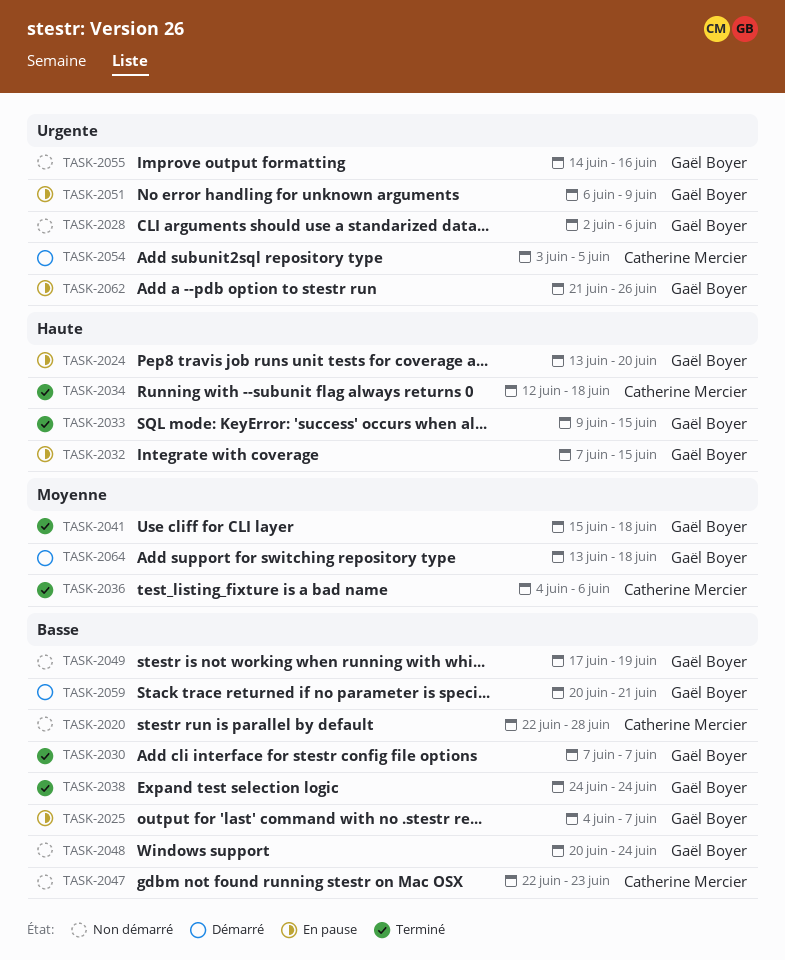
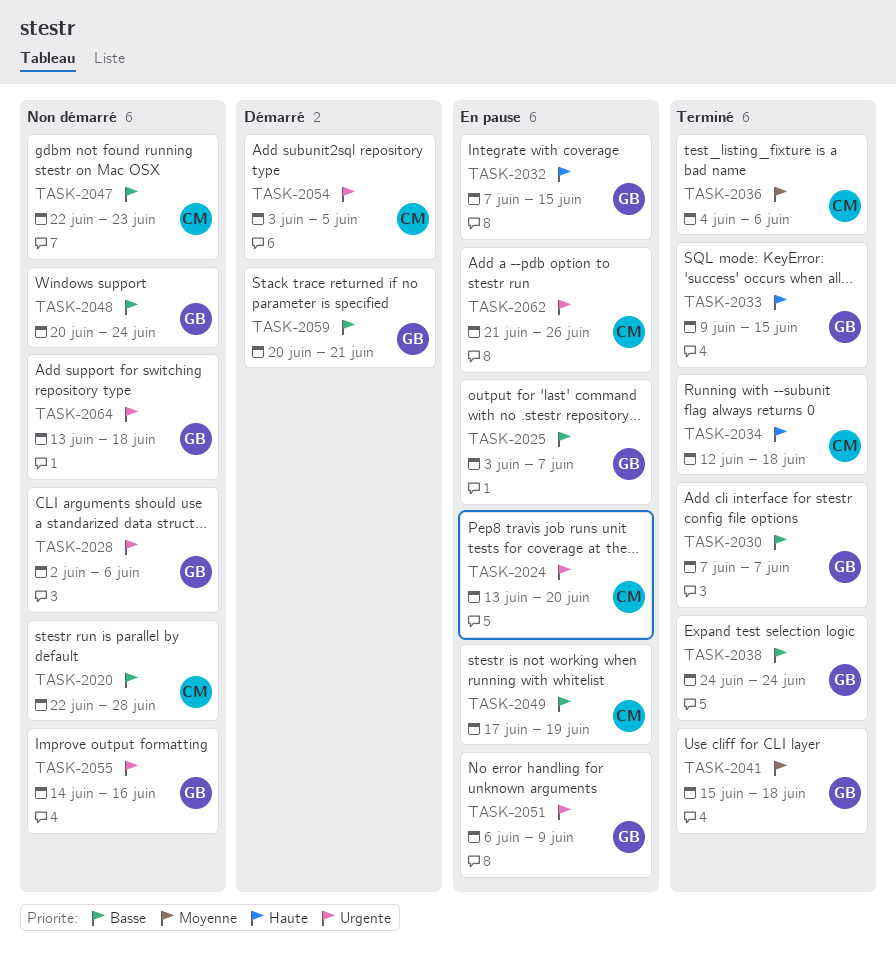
TASK-2024, owner: Gaël Boyer -> Catherine Mercier
TASK-2024, priority: Haute -> Urgente
TASK-2025, start: Jun 4 -> Jun 3
TASK-2049, status: Non démarré -> En pause
TASK-2049, owner: Gaël Boyer -> Catherine Mercier
TASK-2062, owner: Gaël Boyer -> Catherine Mercier
TASK-2064, status: Démarré -> Non démarré
TASK-2064, priority: Moyenne -> Urgente

